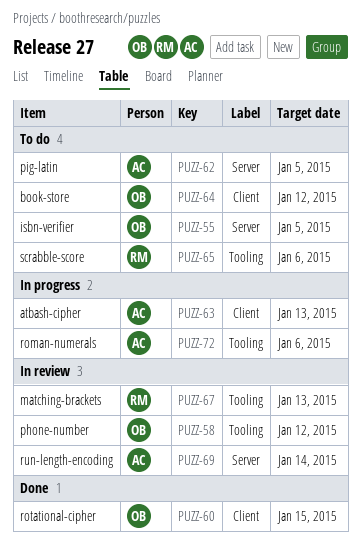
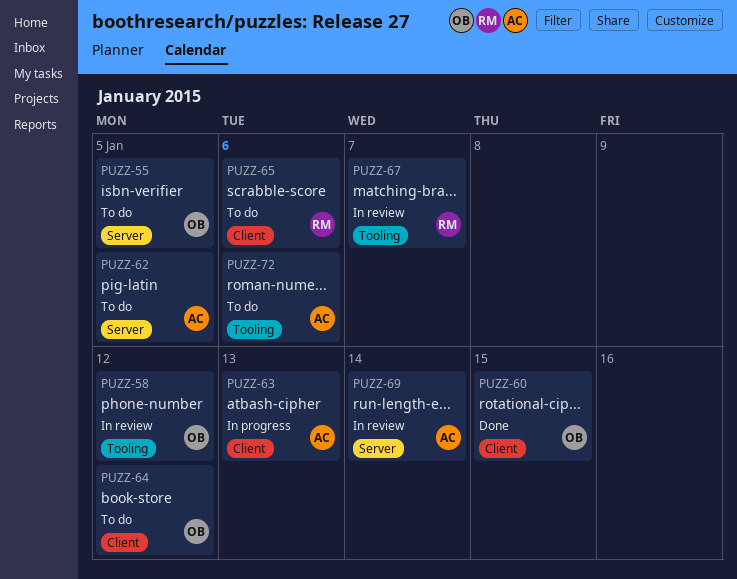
PUZZ-65, label: Tooling -> Client
PUZZ-67, due: Jan 13 -> Jan 7
PUZZ-72, status: In progress -> To do

